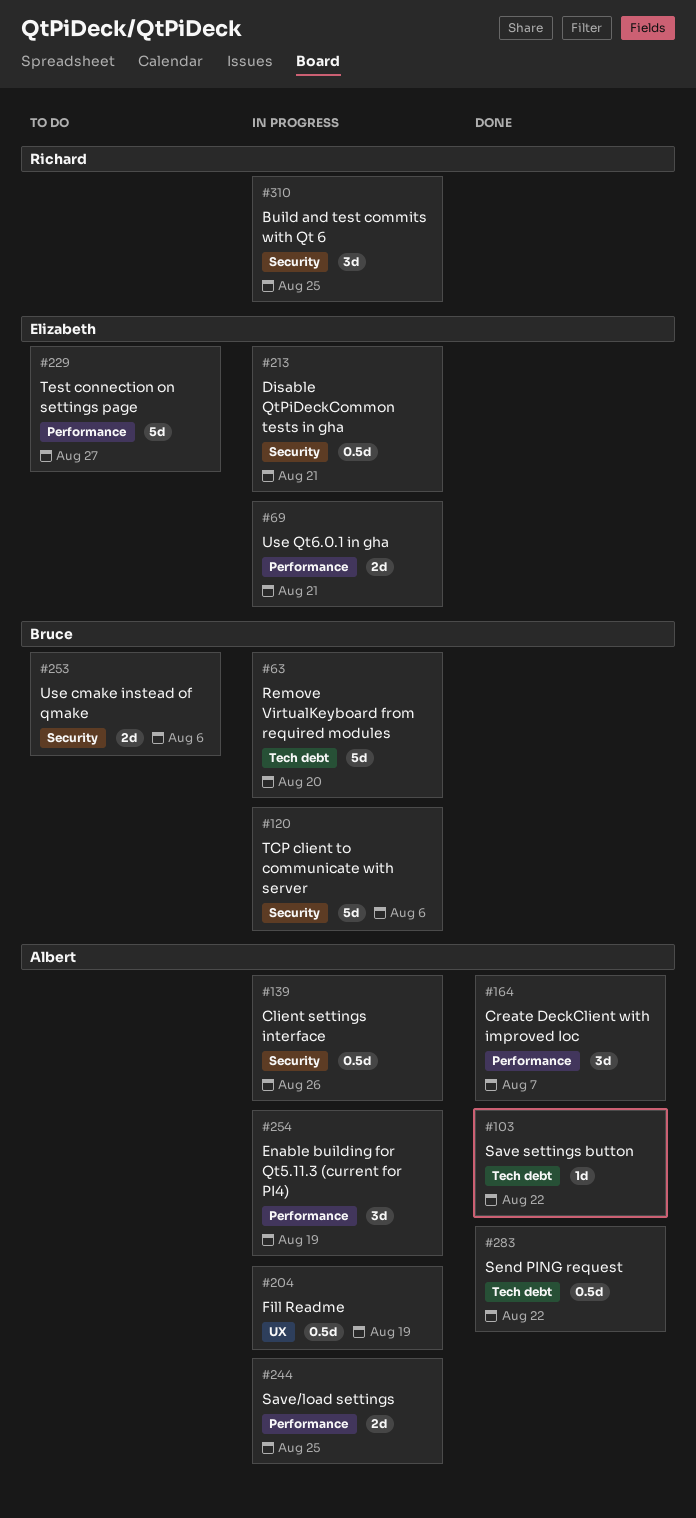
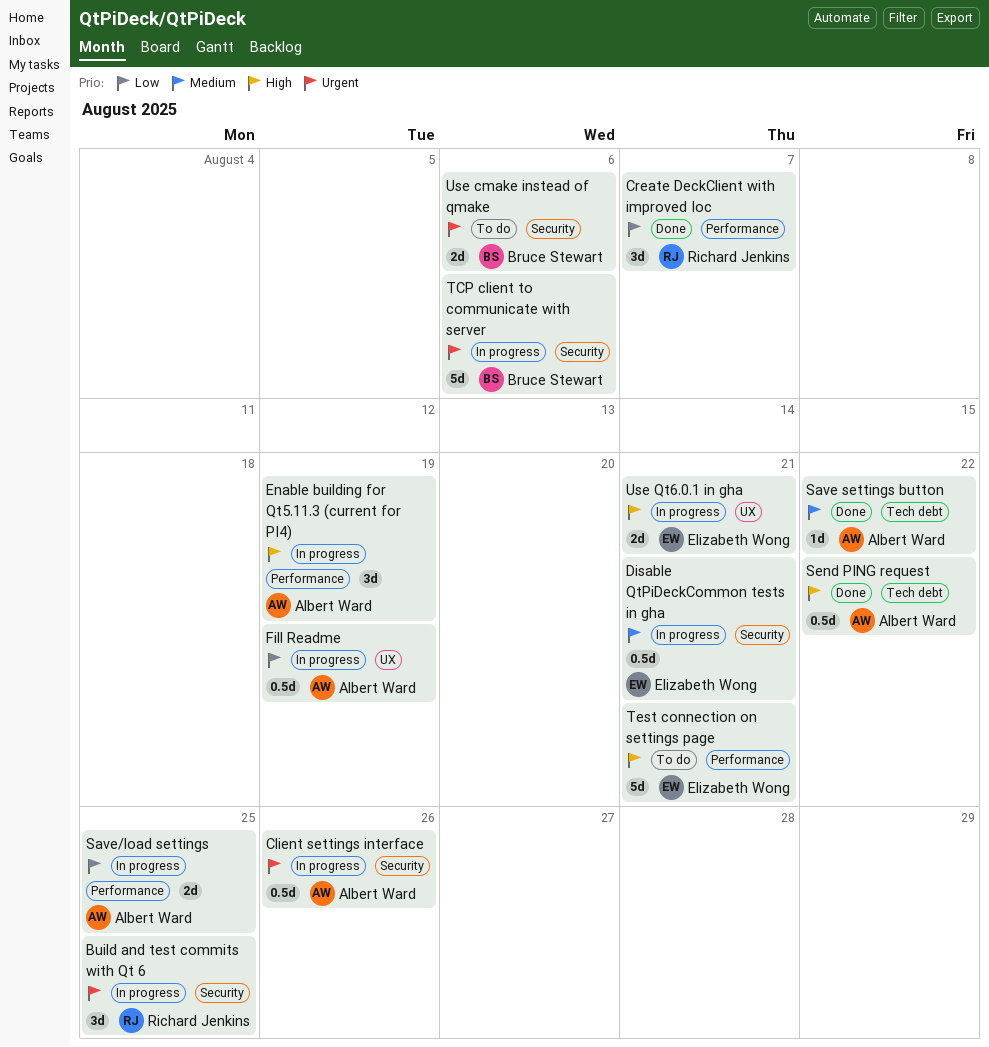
Create DeckClient with improved Ioc, owner: Albert Ward -> Richard Jenkins
Remove VirtualKeyboard from required modules: present -> none
Test connection on settings page, due: Aug 27 -> Aug 21
Use Qt6.0.1 in gha, label: Performance -> UX

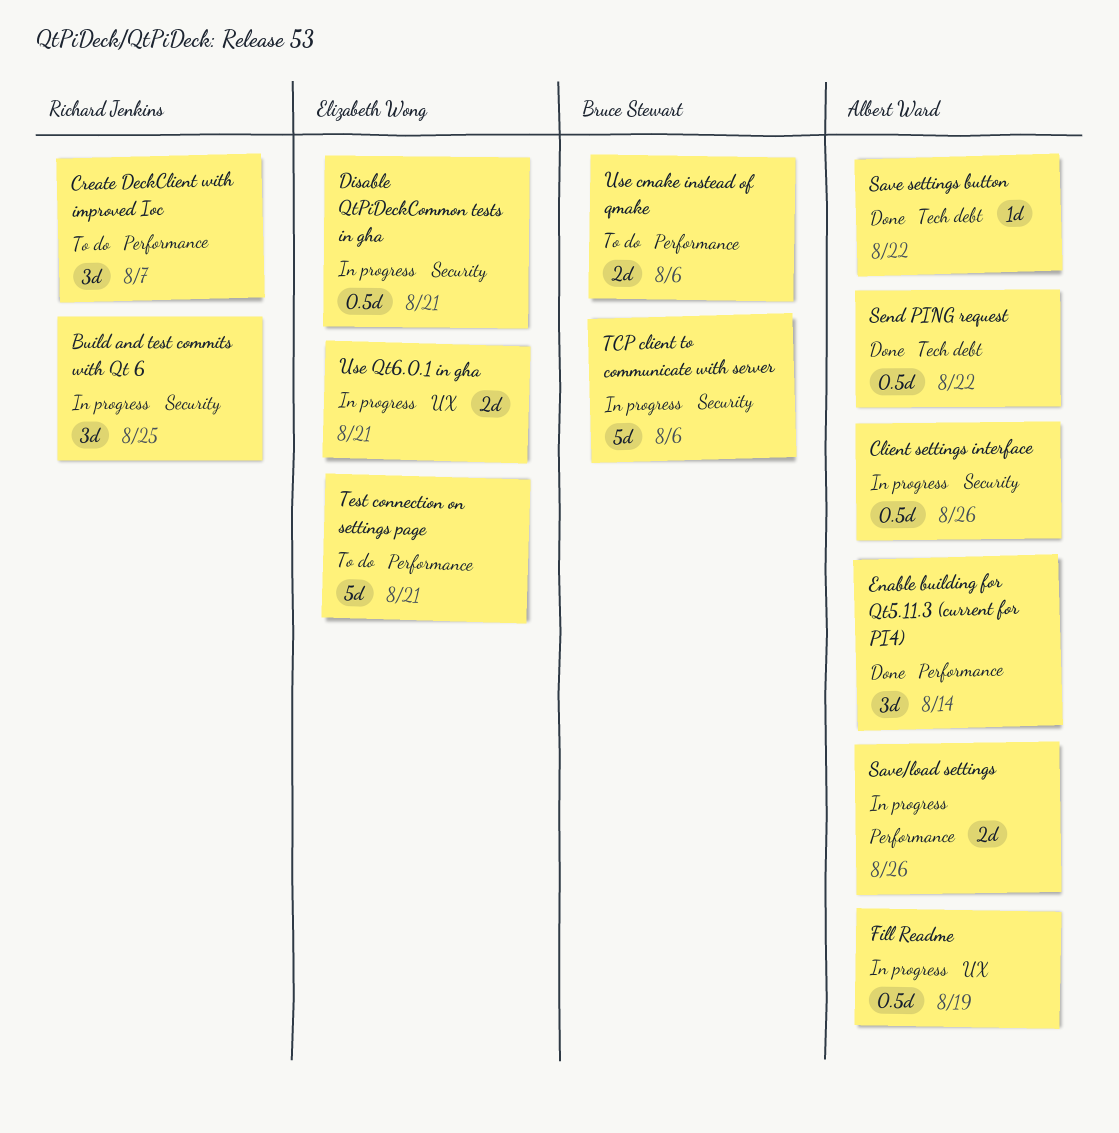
Create DeckClient with improved Ioc, status: Done -> To do
Enable building for Qt5.11.3 (current for PI4), status: In progress -> Done
Enable building for Qt5.11.3 (current for PI4), due: Aug 19 -> Aug 14
Save/load settings, due: Aug 25 -> Aug 26
Use cmake instead of qmake, label: Security -> Performance

